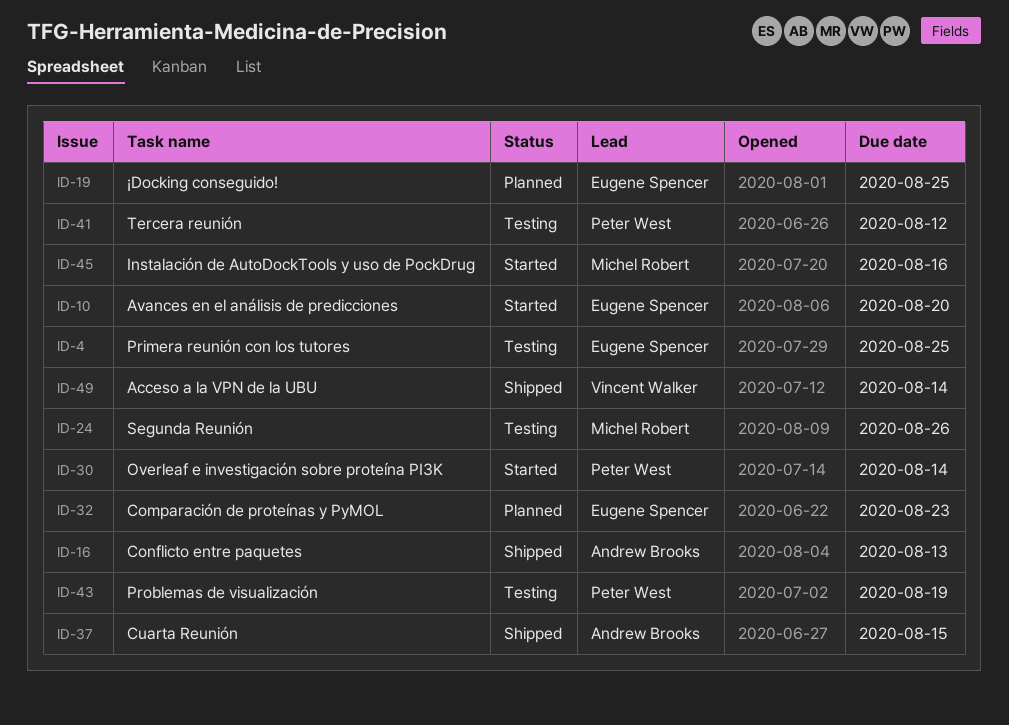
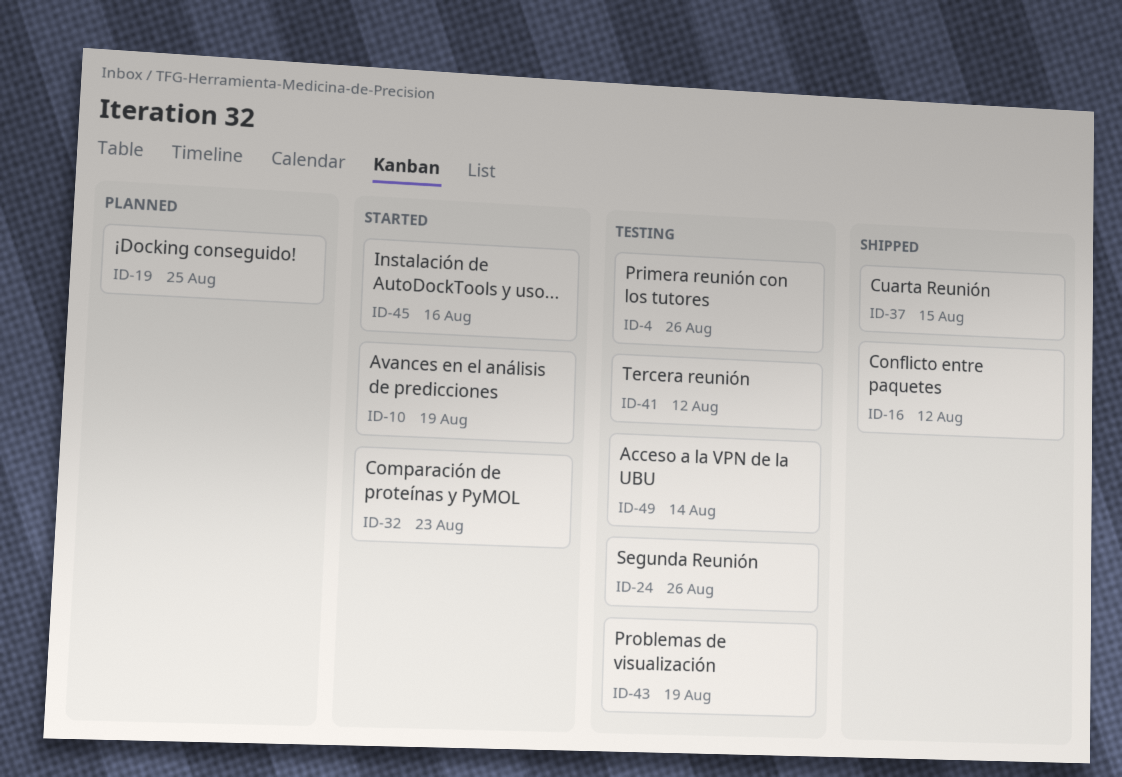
ID-4, due: Aug 25 -> Aug 26
ID-10, due: Aug 20 -> Aug 19
ID-16, due: Aug 13 -> Aug 12
ID-30: present -> none
ID-32, status: Planned -> Started
ID-49, status: Shipped -> Testing

